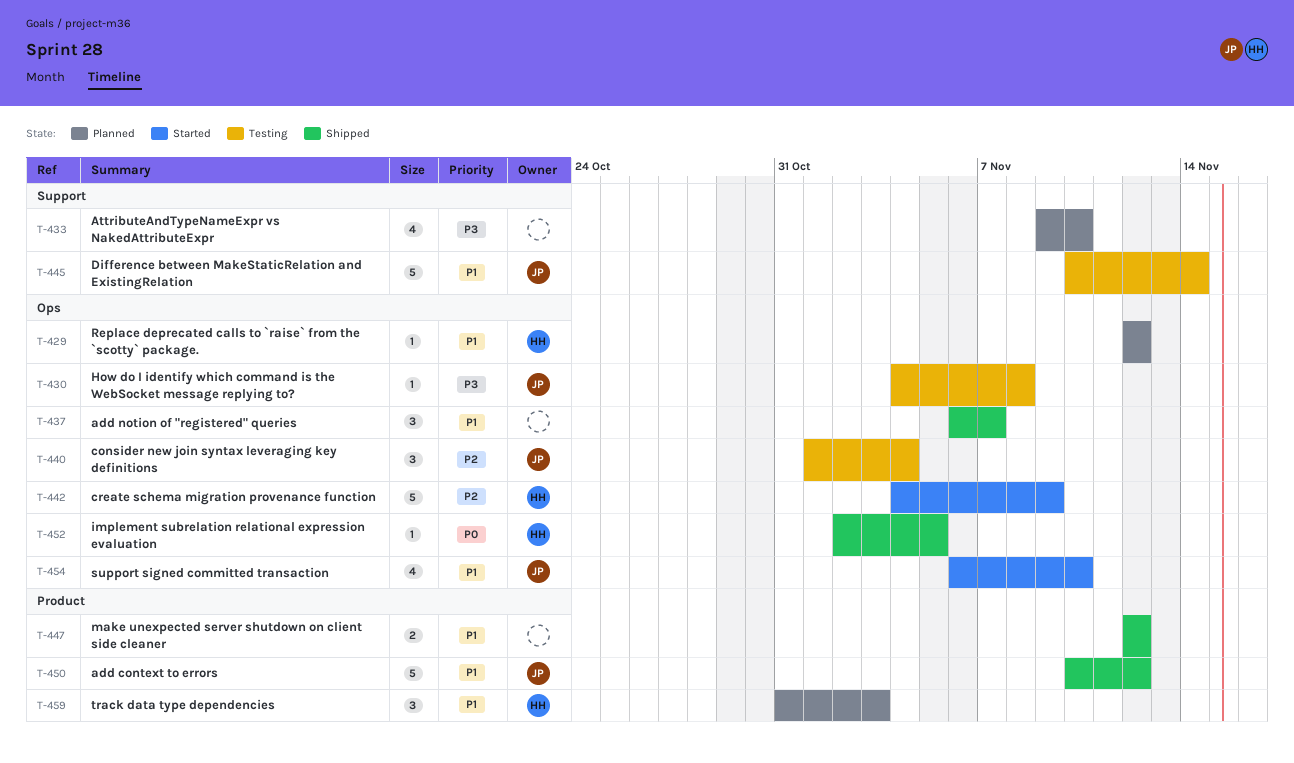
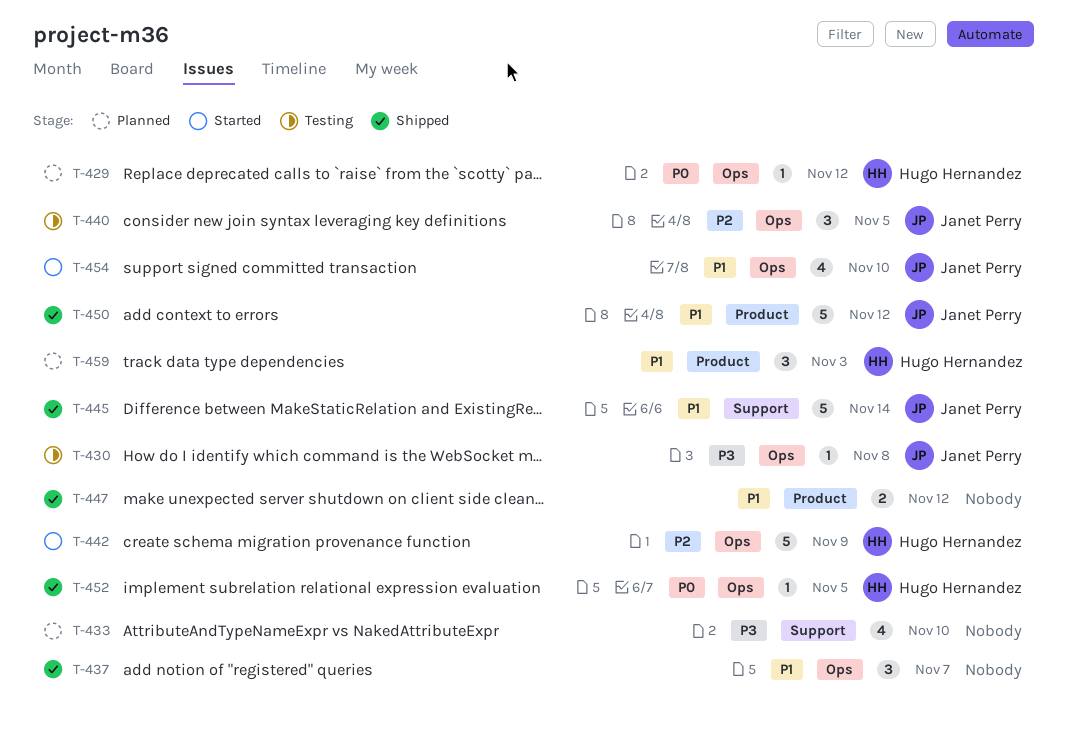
T-429, priority: P1 -> P0
T-440, due: Nov 4 -> Nov 5
T-445, status: Testing -> Shipped

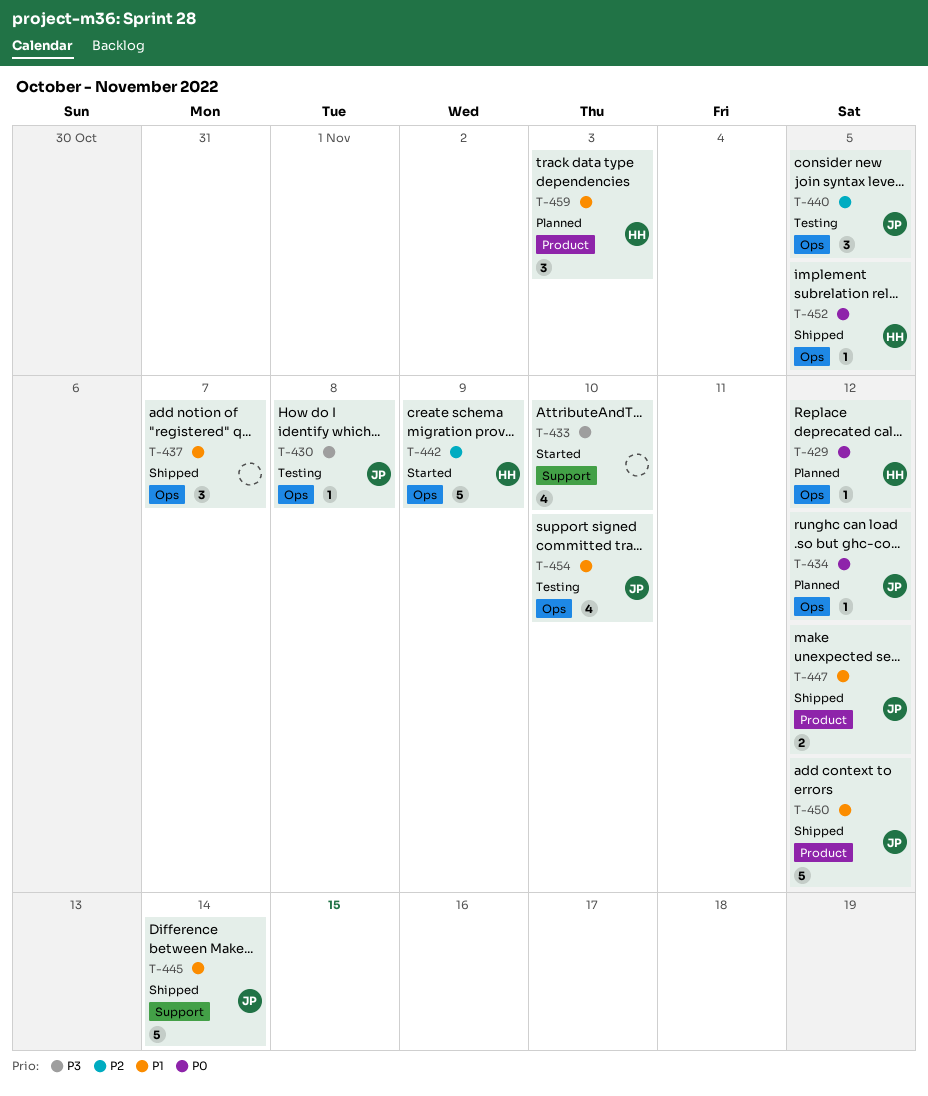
T-433, status: Planned -> Started
T-434: none -> present
T-447, owner: none -> Janet Perry
T-454, status: Started -> Testing

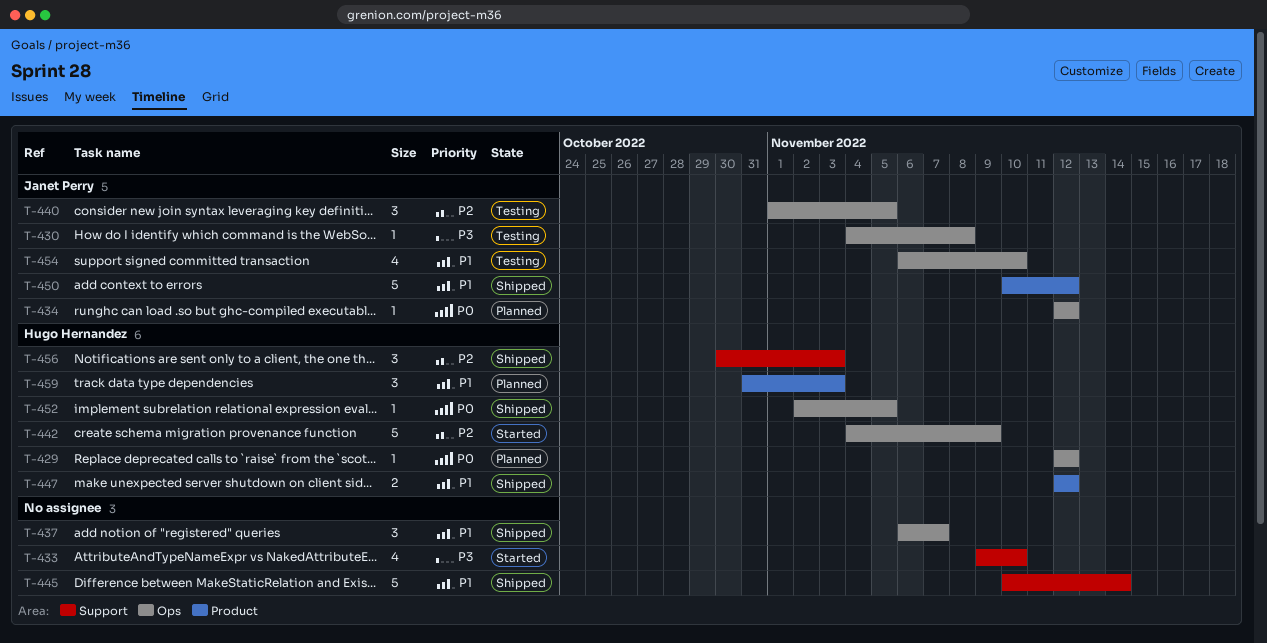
T-445, owner: Janet Perry -> none
T-447, owner: Janet Perry -> Hugo Hernandez
T-456: none -> present

